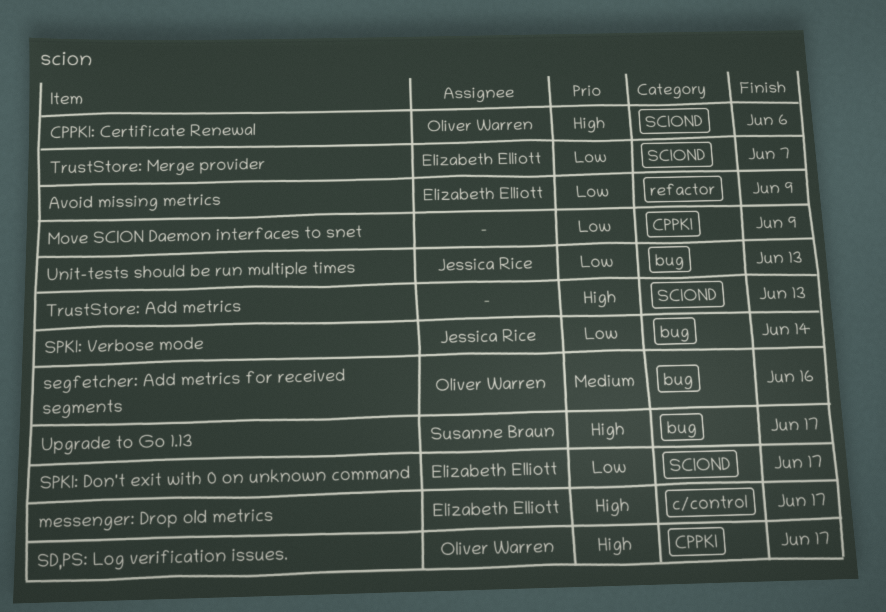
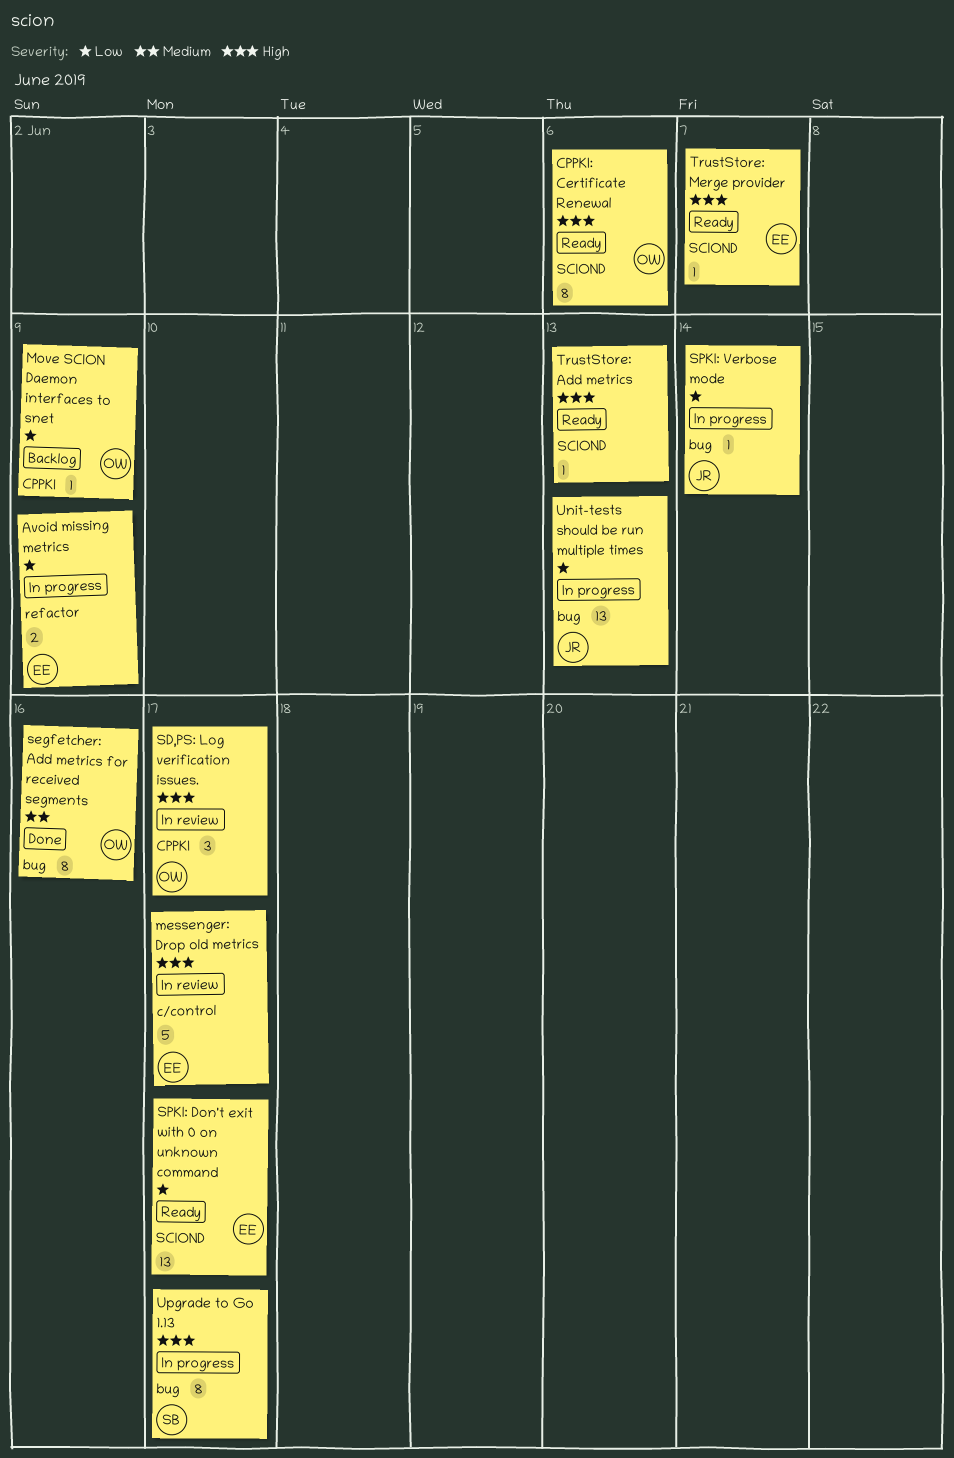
Move SCION Daemon interfaces to snet, owner: none -> Oliver Warren
TrustStore: Merge provider, priority: Low -> High

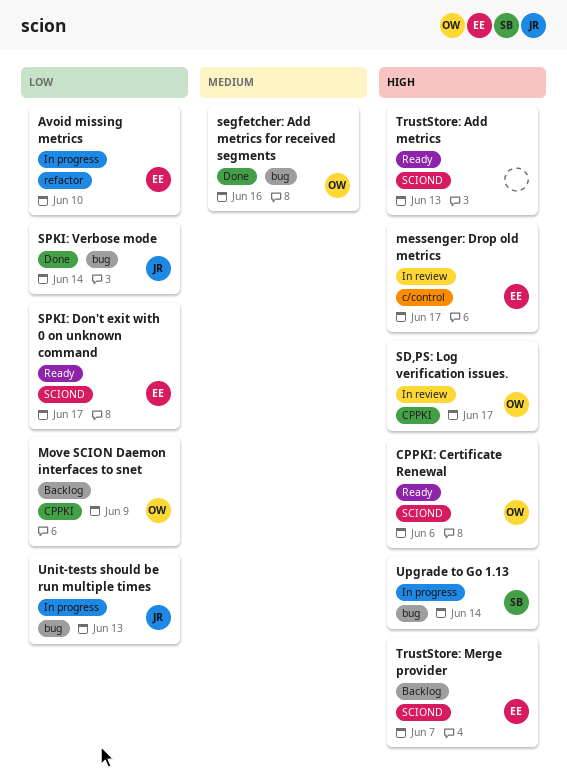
Avoid missing metrics, due: Jun 9 -> Jun 10
SPKI: Verbose mode, status: In progress -> Done
TrustStore: Merge provider, status: Ready -> Backlog
Upgrade to Go 1.13, due: Jun 17 -> Jun 14

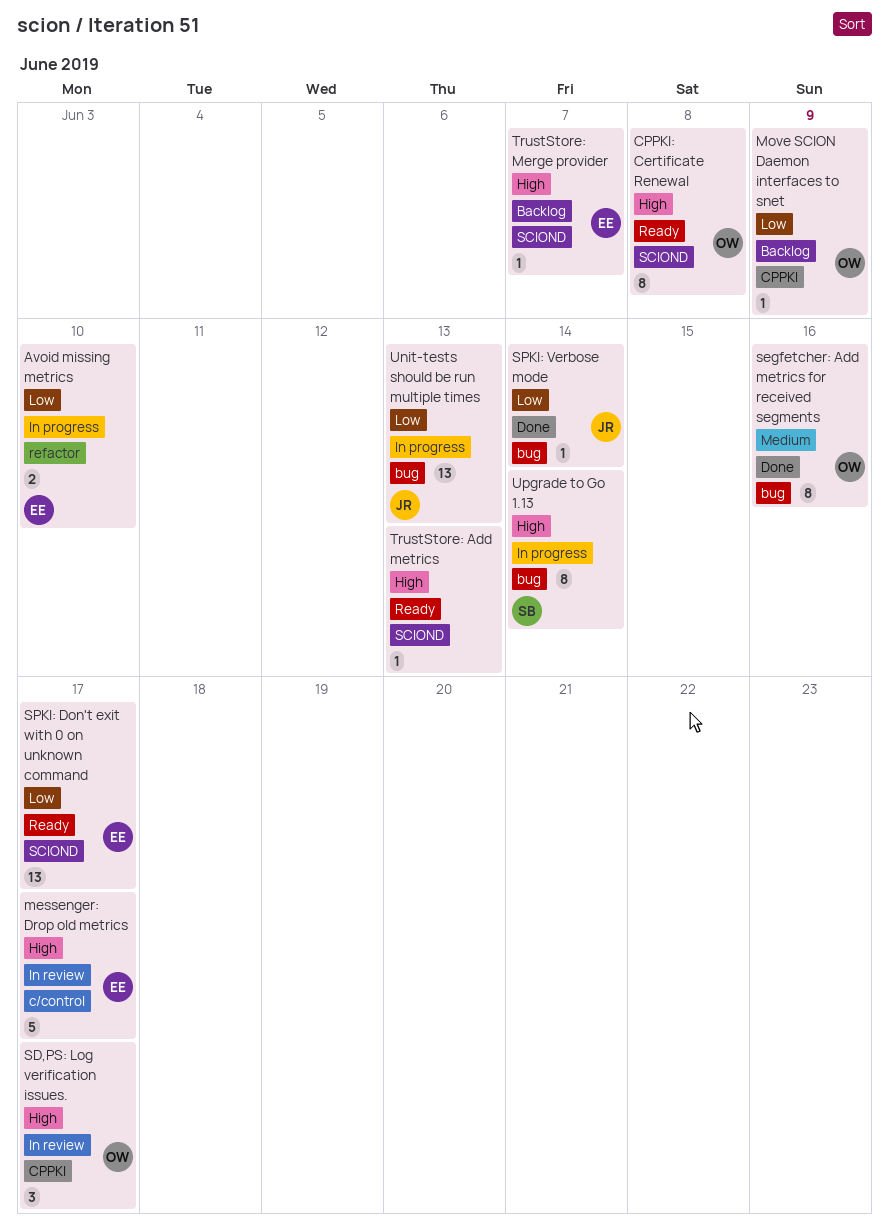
CPPKI: Certificate Renewal, due: Jun 6 -> Jun 8

